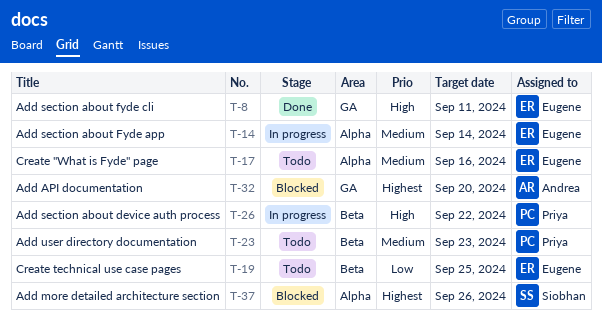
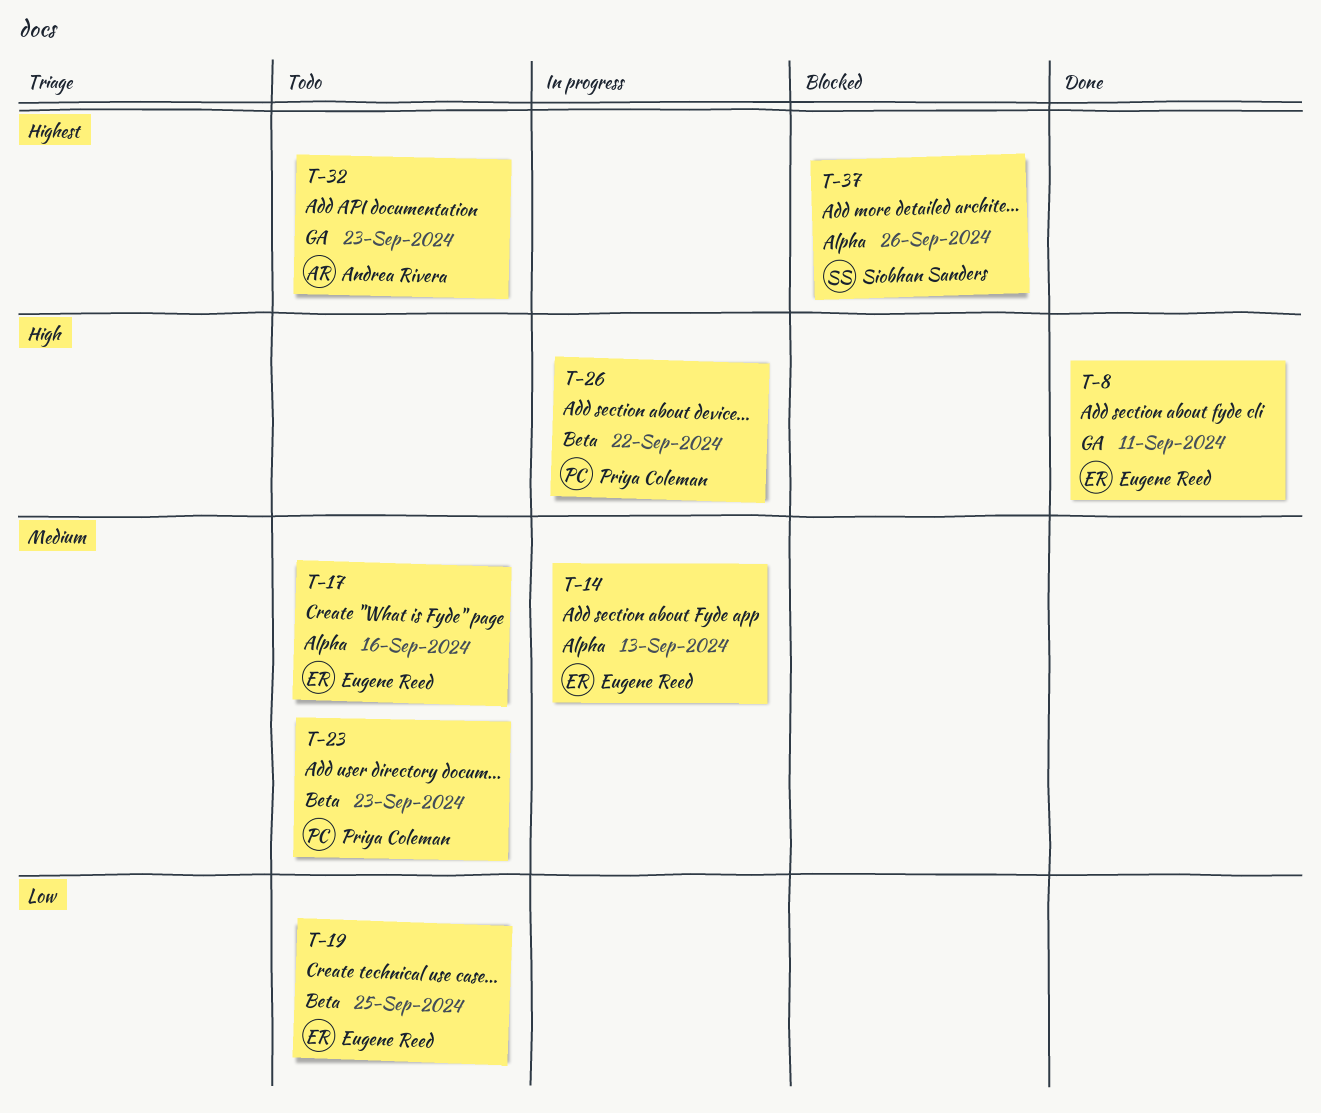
T-14, due: Sep 14 -> Sep 13
T-32, status: Blocked -> Todo
T-32, due: Sep 20 -> Sep 23

